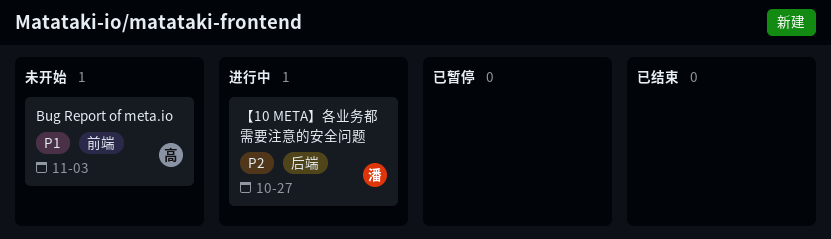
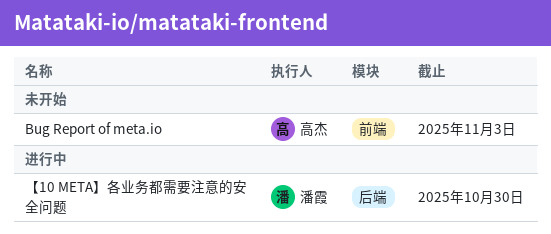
【10 META】各业务都需要注意的安全问题, due: Oct 27 -> Oct 30

